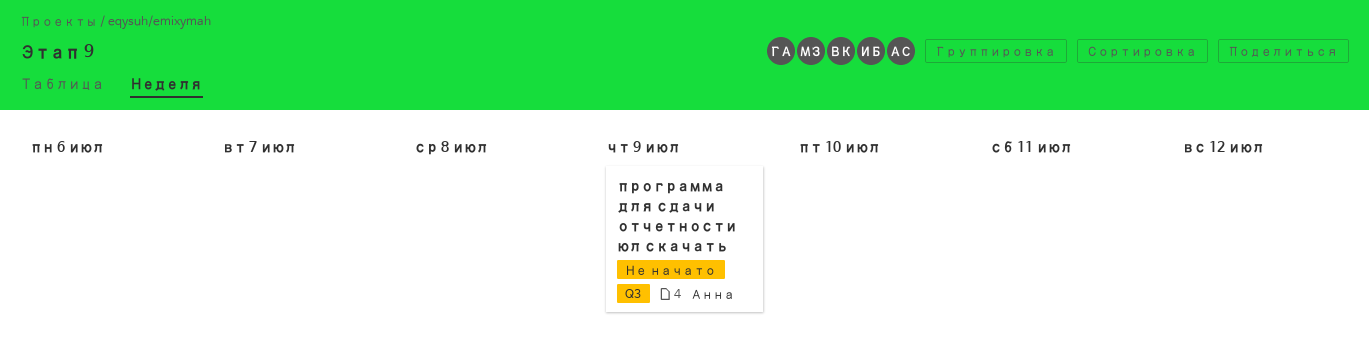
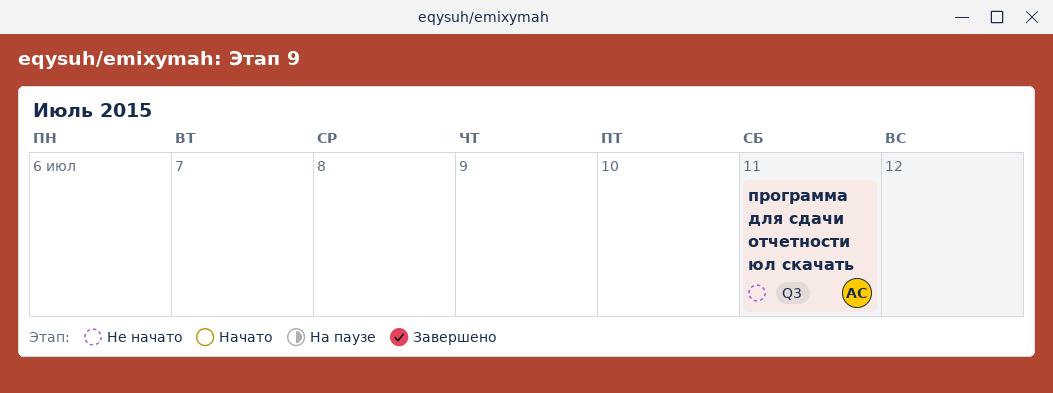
программа для сдачи отчетности юл скачать, due: Jul 9 -> Jul 11

